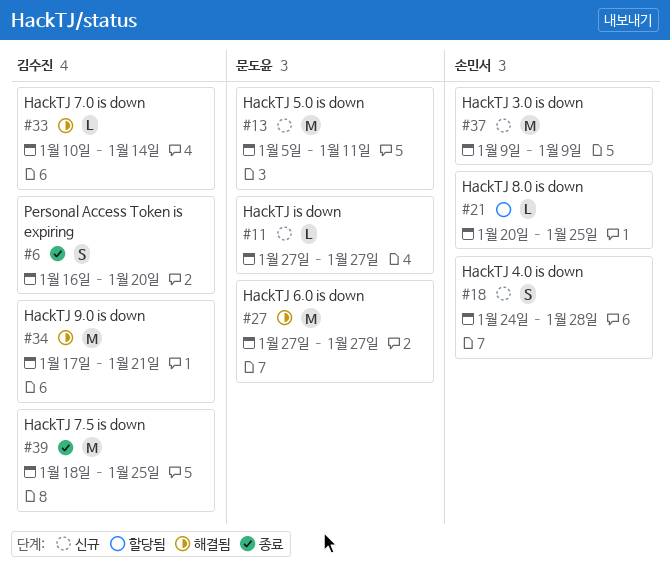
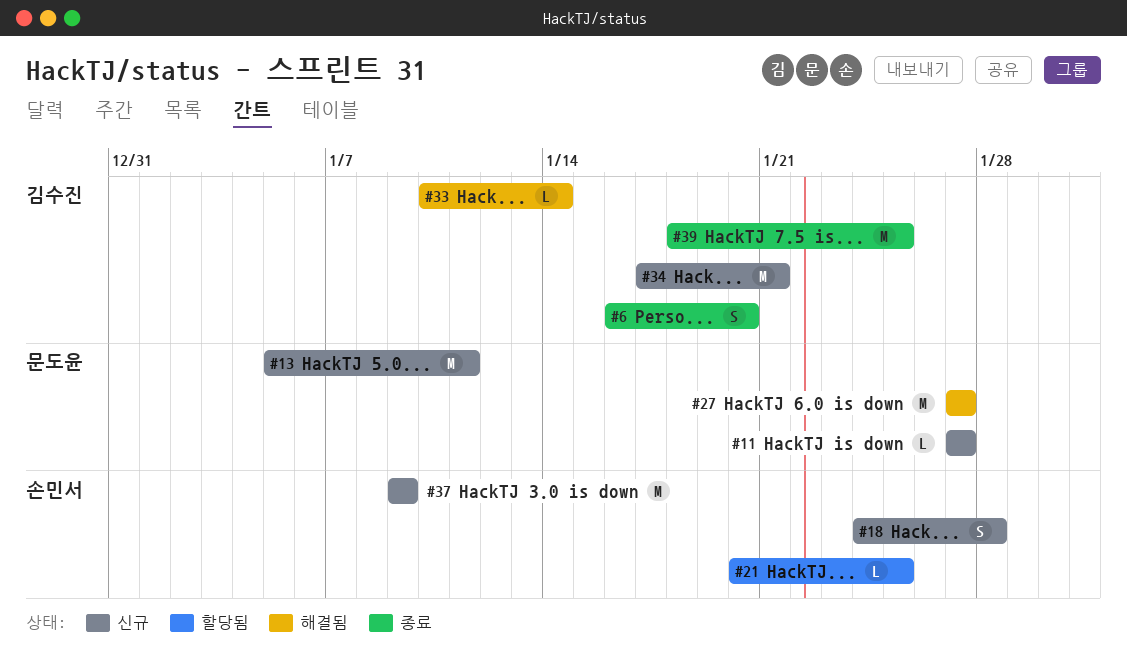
#34, status: 해결됨 -> 신규

